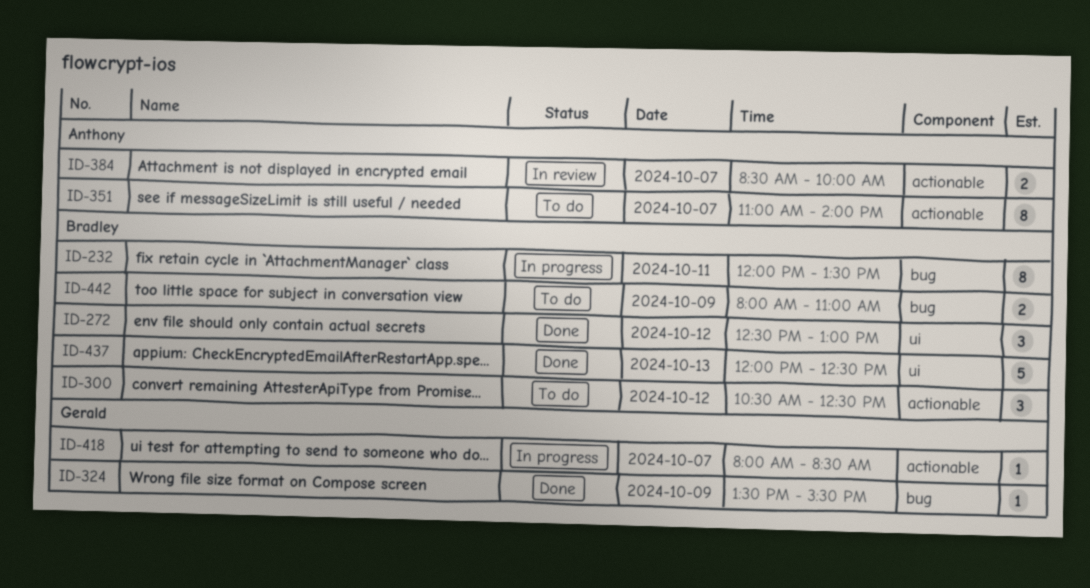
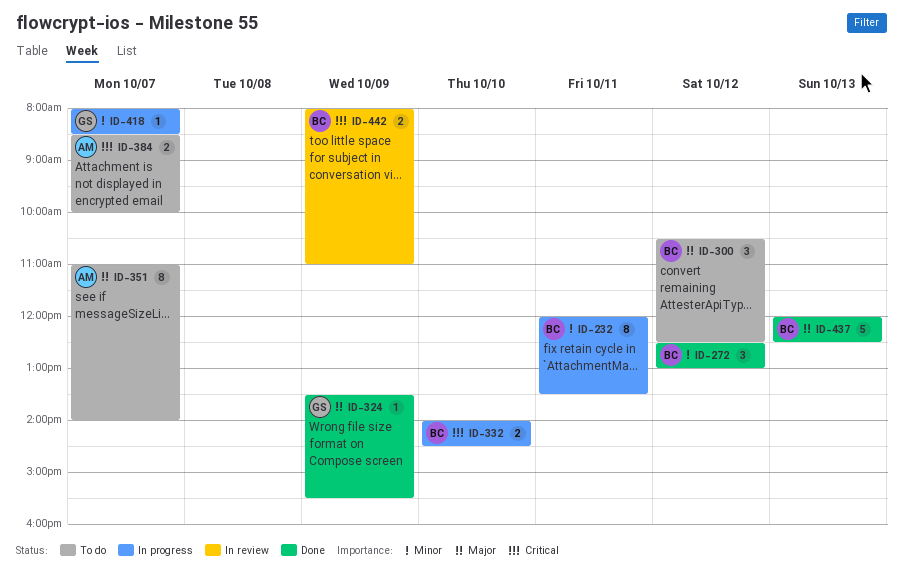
ID-332: none -> present
ID-384, status: In review -> To do
ID-442, status: To do -> In review

